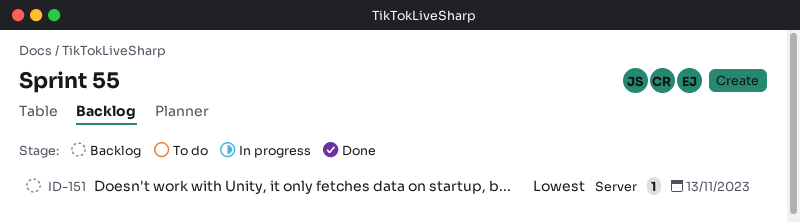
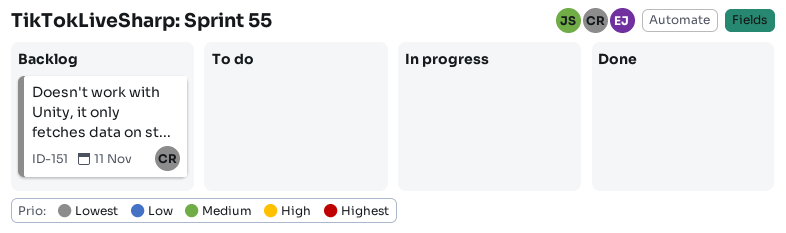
ID-151, due: Nov 13 -> Nov 11

